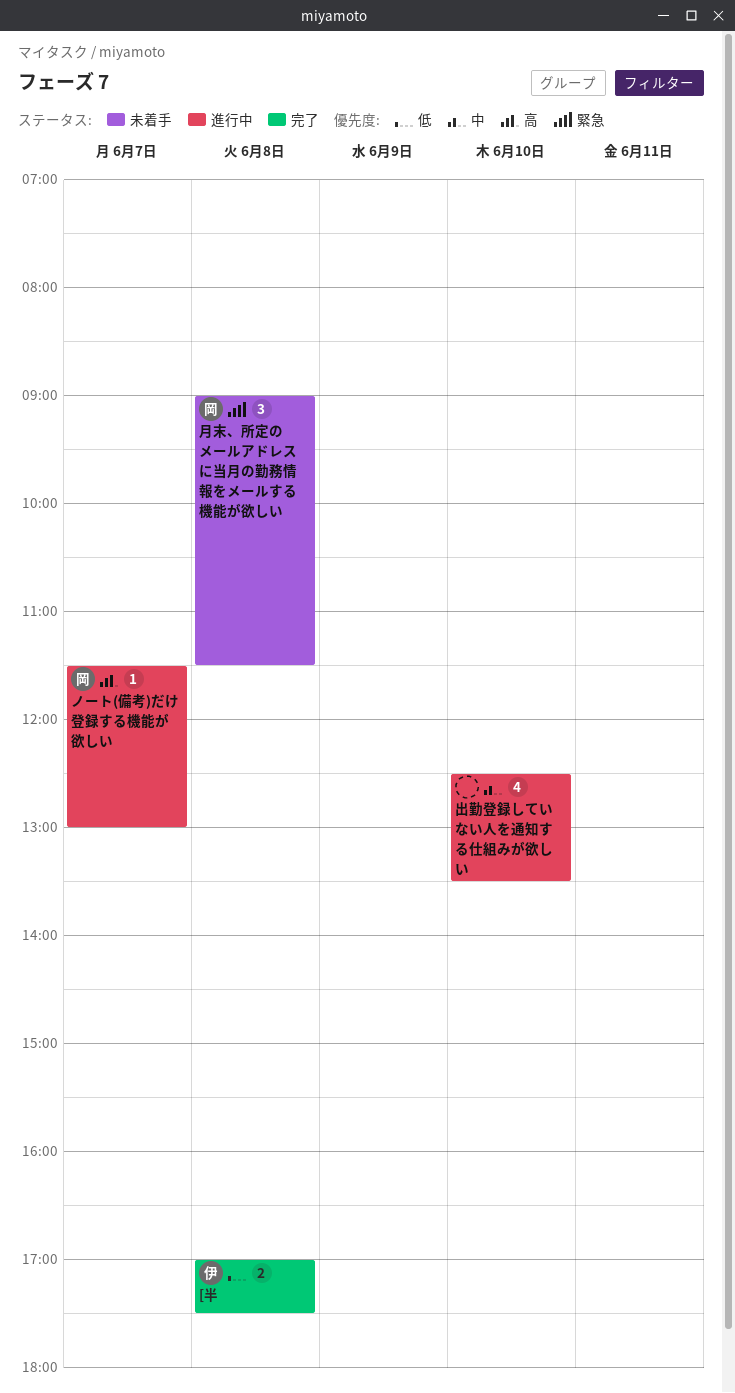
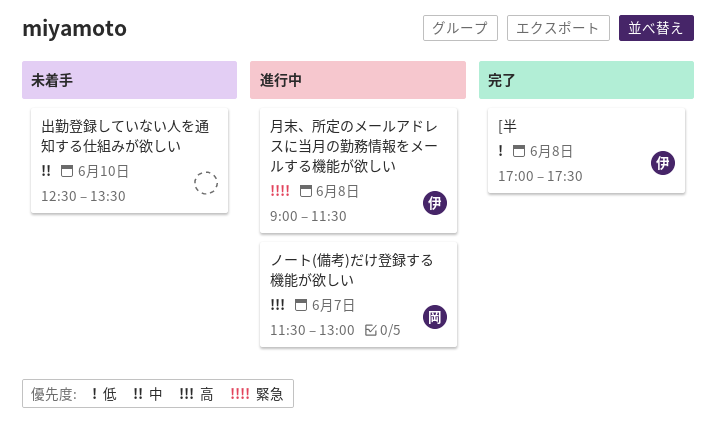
出勤登録していない人を通知する仕組みが欲しい, status: 進行中 -> 未着手
月末、所定のメールアドレスに当月の勤務情報をメールする機能が欲しい, status: 未着手 -> 進行中
月末、所定のメールアドレスに当月の勤務情報をメールする機能が欲しい, owner: 岡 -> 伊

